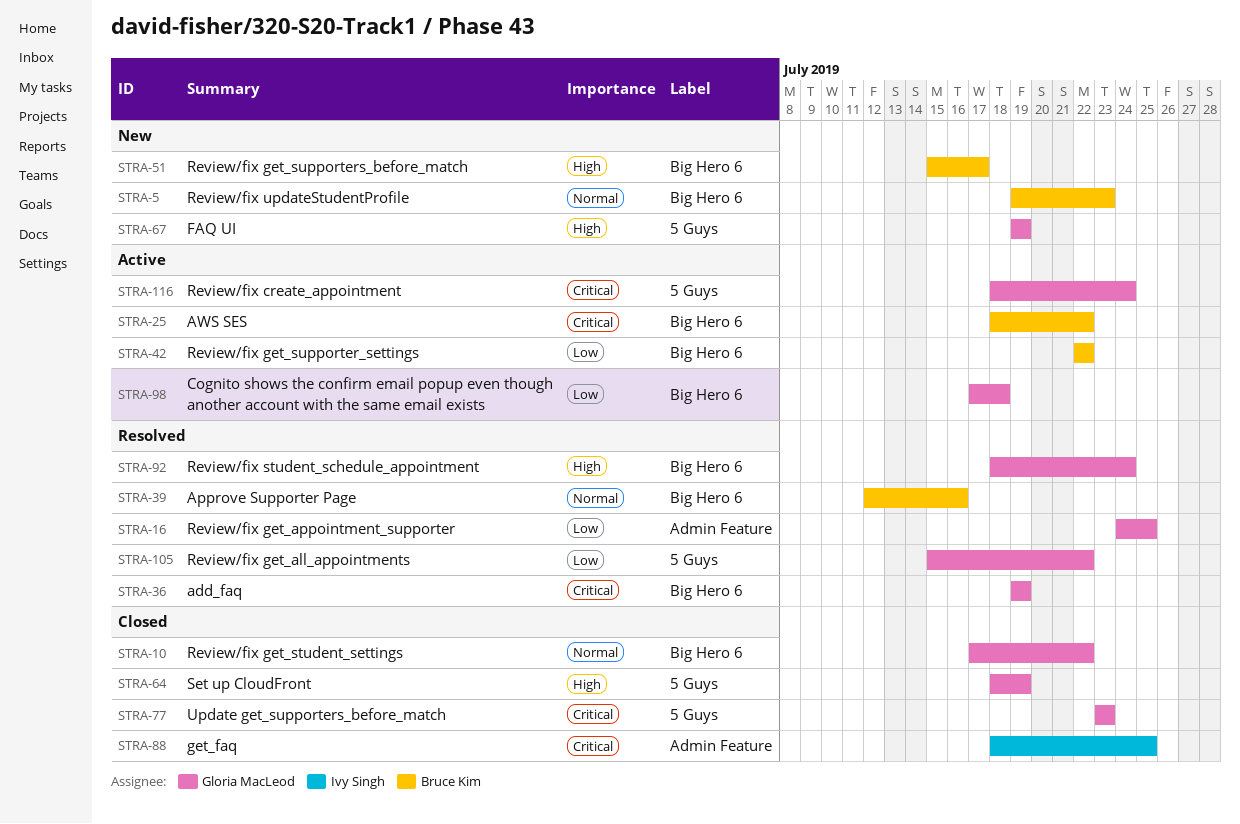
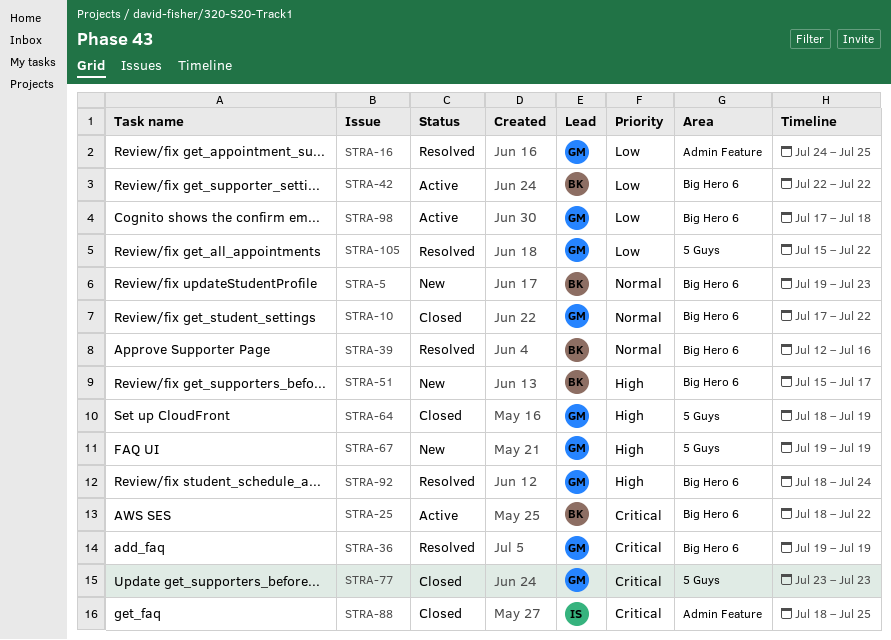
STRA-116: present -> none

